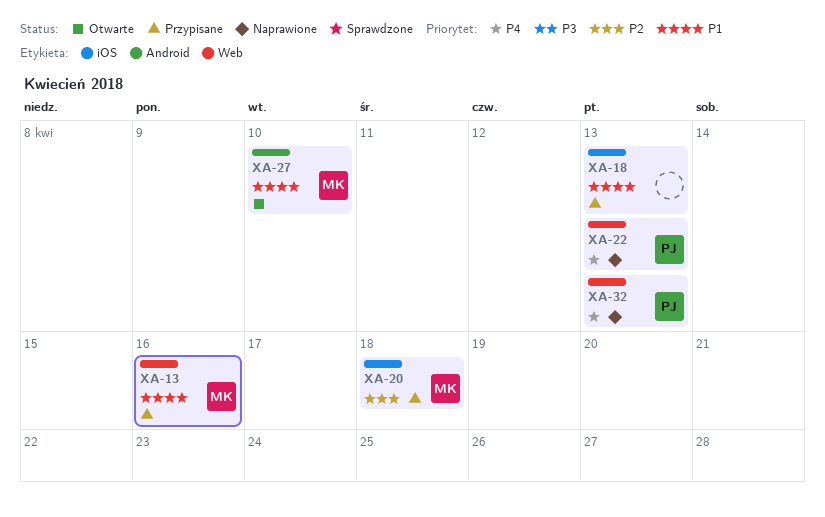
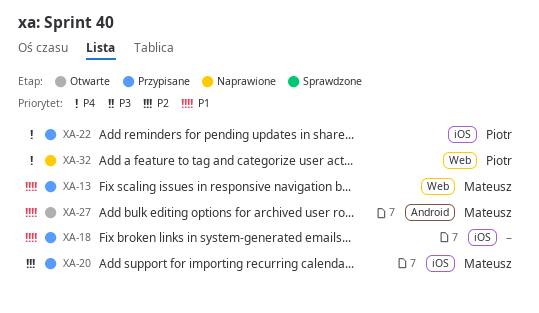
XA-22, status: Naprawione -> Przypisane
XA-22, label: Web -> iOS

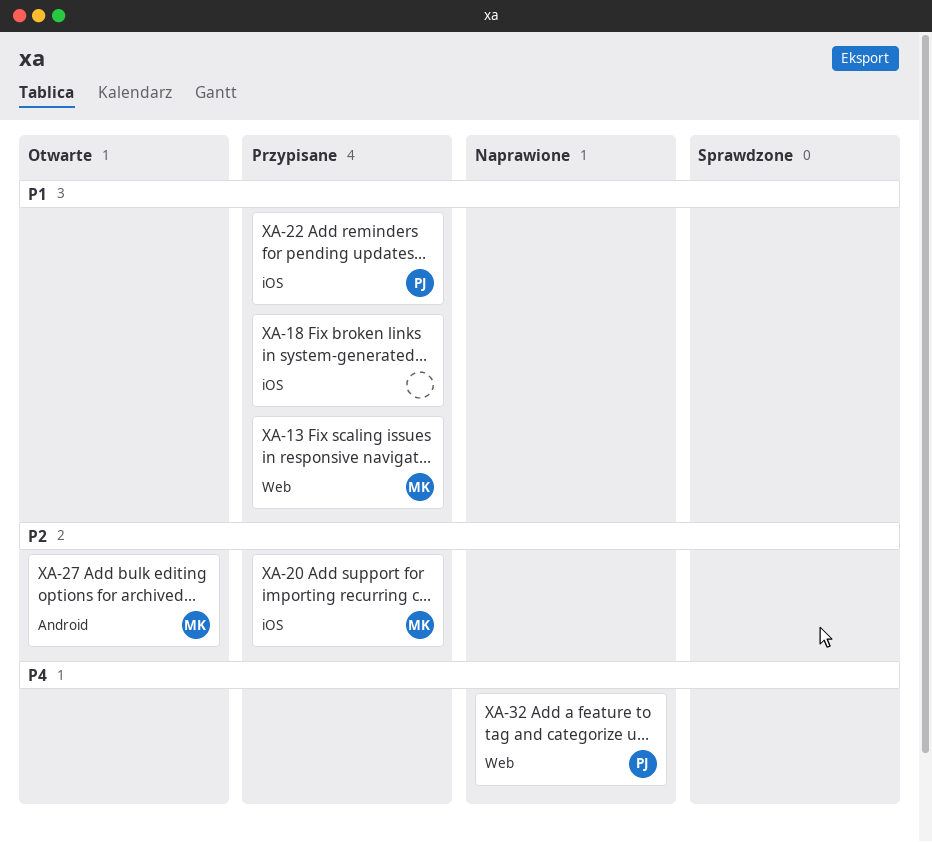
XA-22, priority: P4 -> P1
XA-27, priority: P1 -> P2

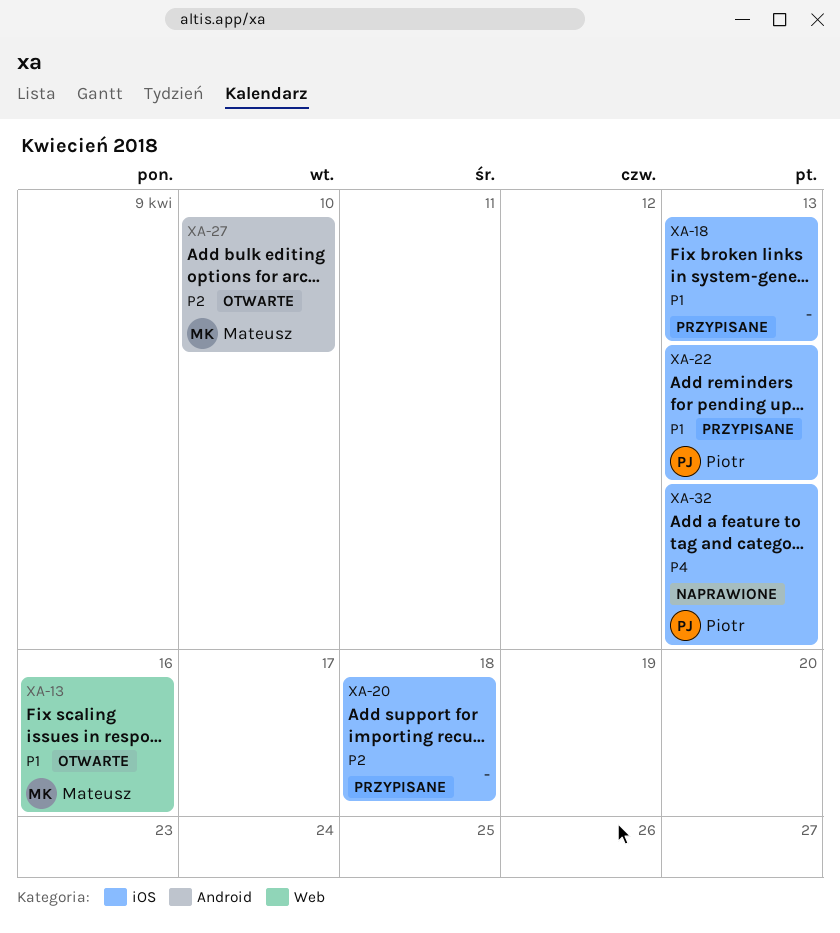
XA-13, status: Przypisane -> Otwarte
XA-20, owner: Mateusz -> none
XA-32, label: Web -> iOS

